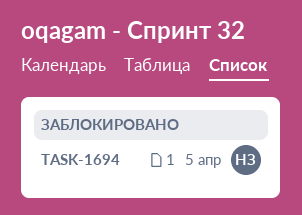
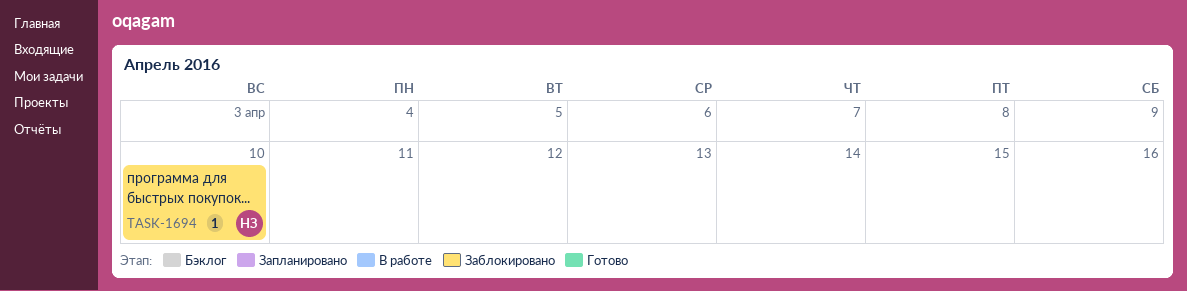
TASK-1694, due: Apr 5 -> Apr 10

